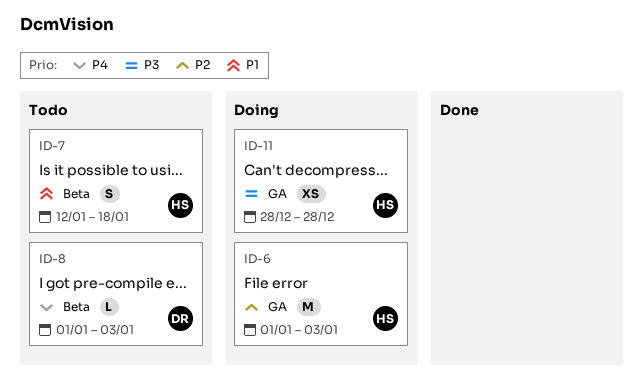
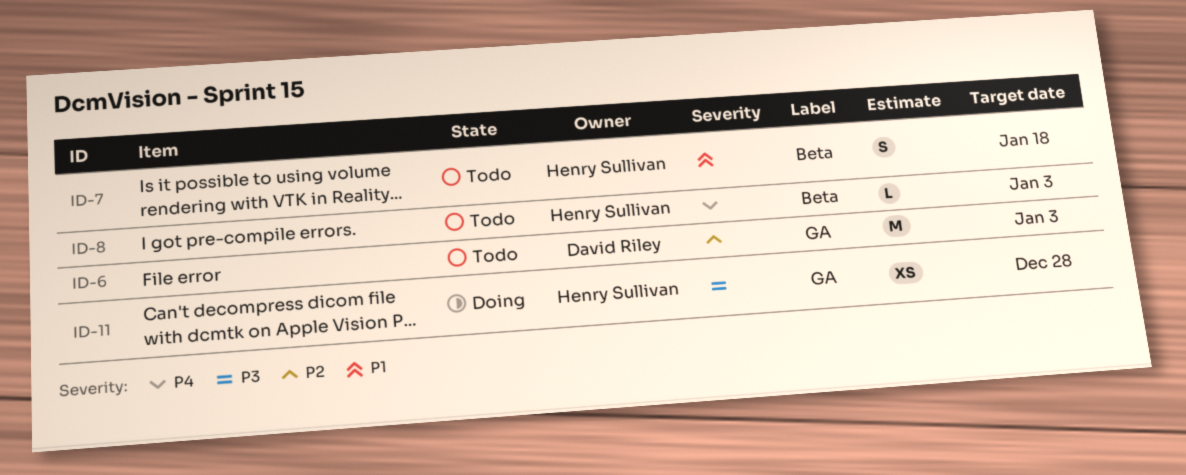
ID-6, status: Doing -> Todo
ID-6, owner: Henry Sullivan -> David Riley
ID-8, owner: David Riley -> Henry Sullivan

